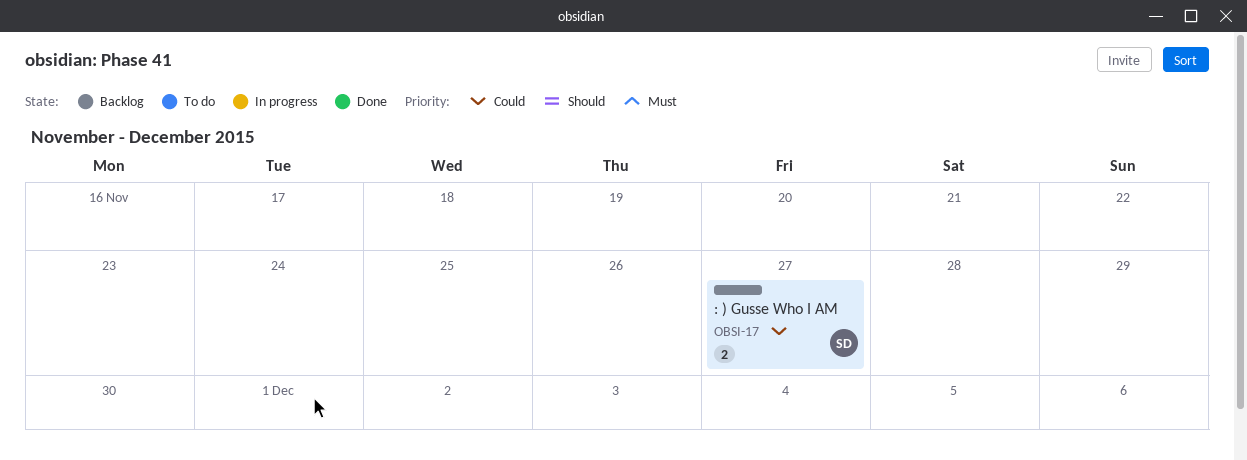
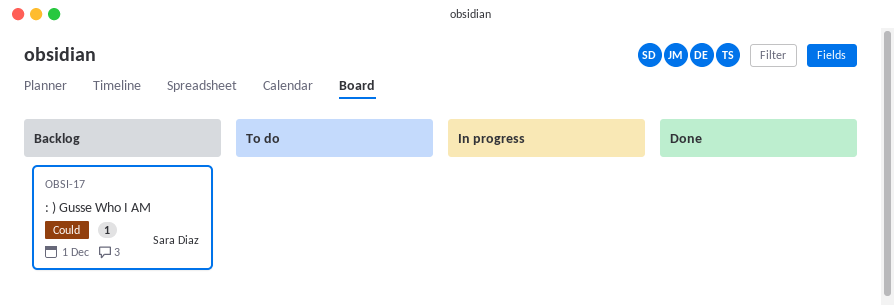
OBSI-17, estimate: 2 -> 1
OBSI-17, due: Nov 27 -> Dec 1

